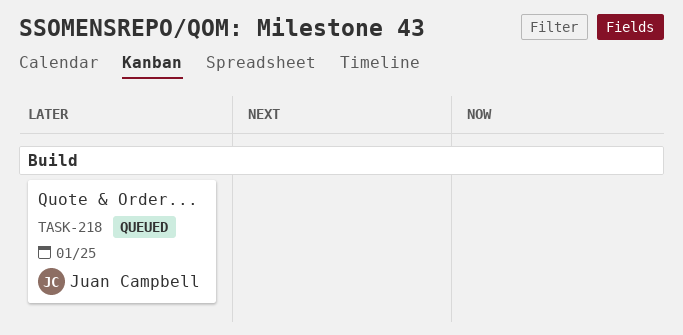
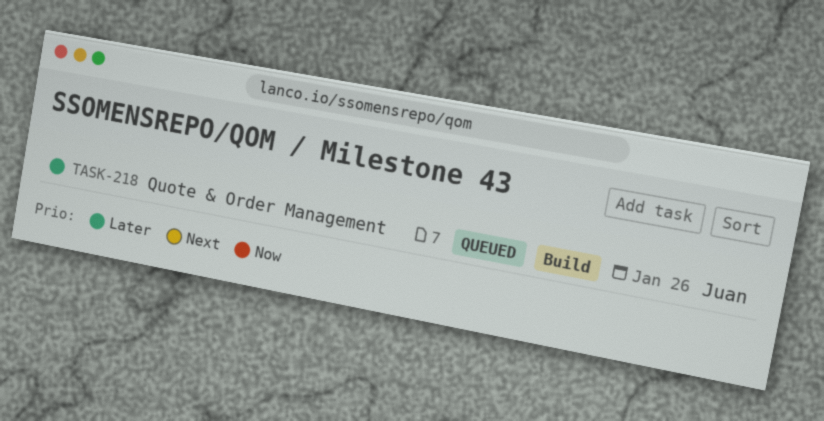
TASK-218, due: Jan 25 -> Jan 26

